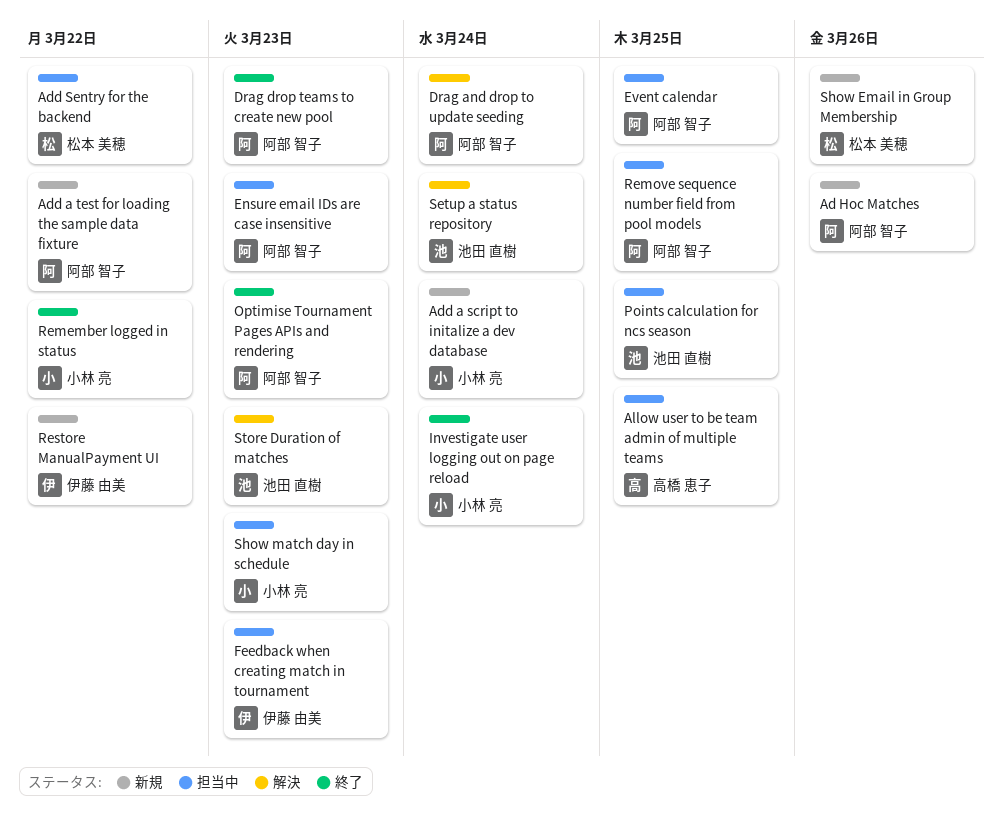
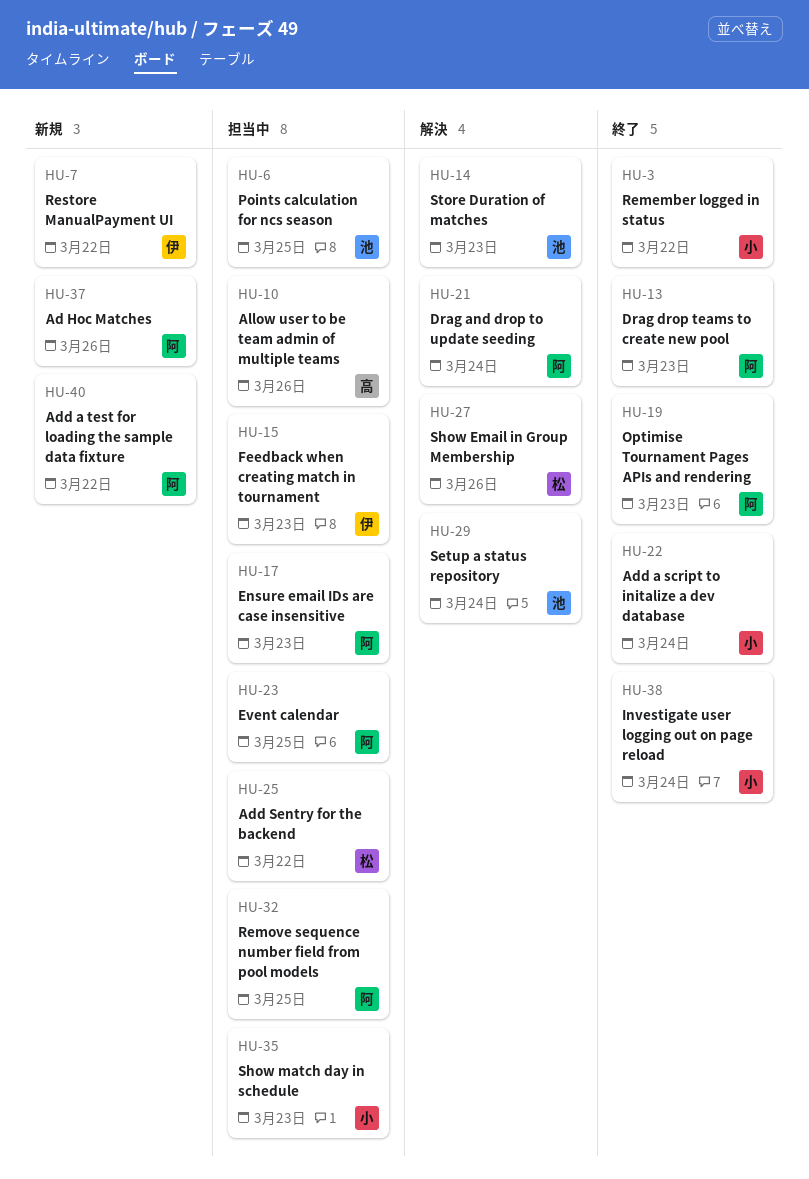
Add a script to initalize a dev database, status: 新規 -> 終了
Allow user to be team admin of multiple teams, due: Mar 25 -> Mar 26
Show Email in Group Membership, status: 新規 -> 解決

